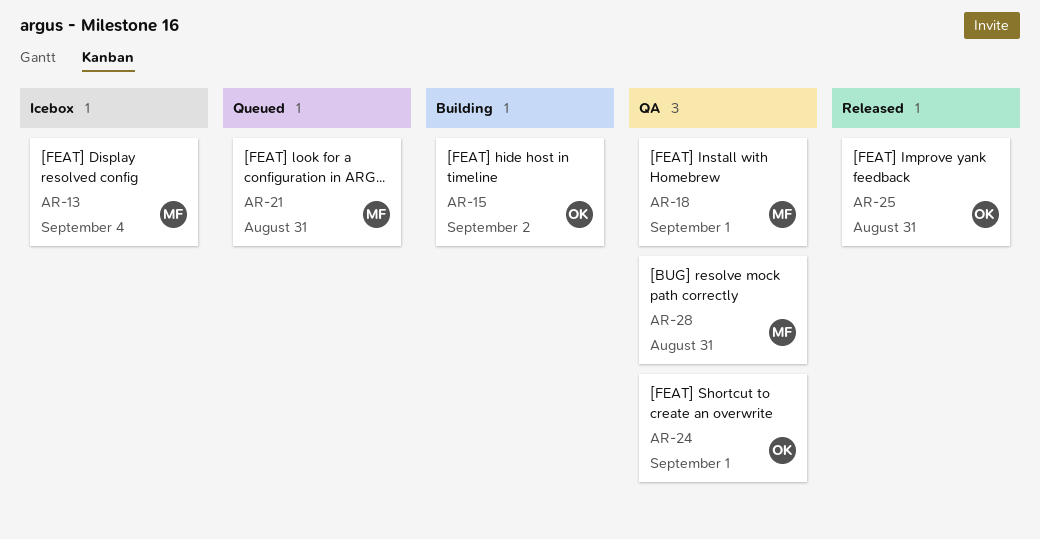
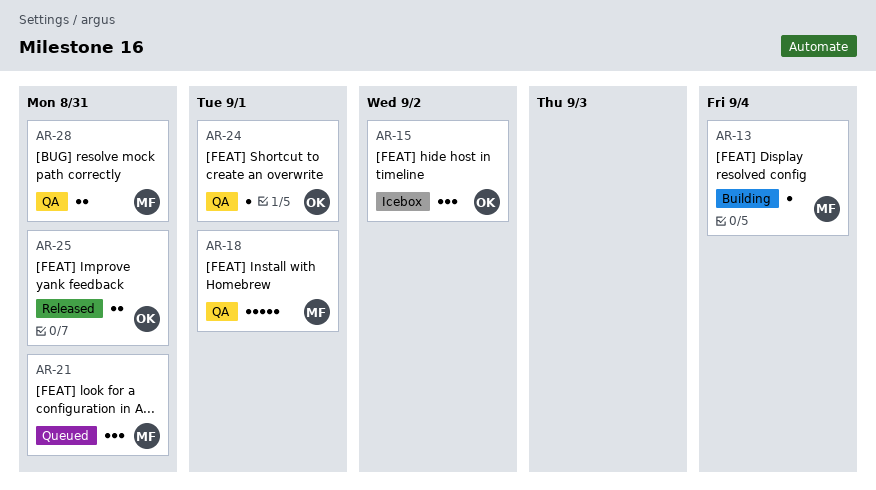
AR-13, status: Icebox -> Building
AR-15, status: Building -> Icebox

